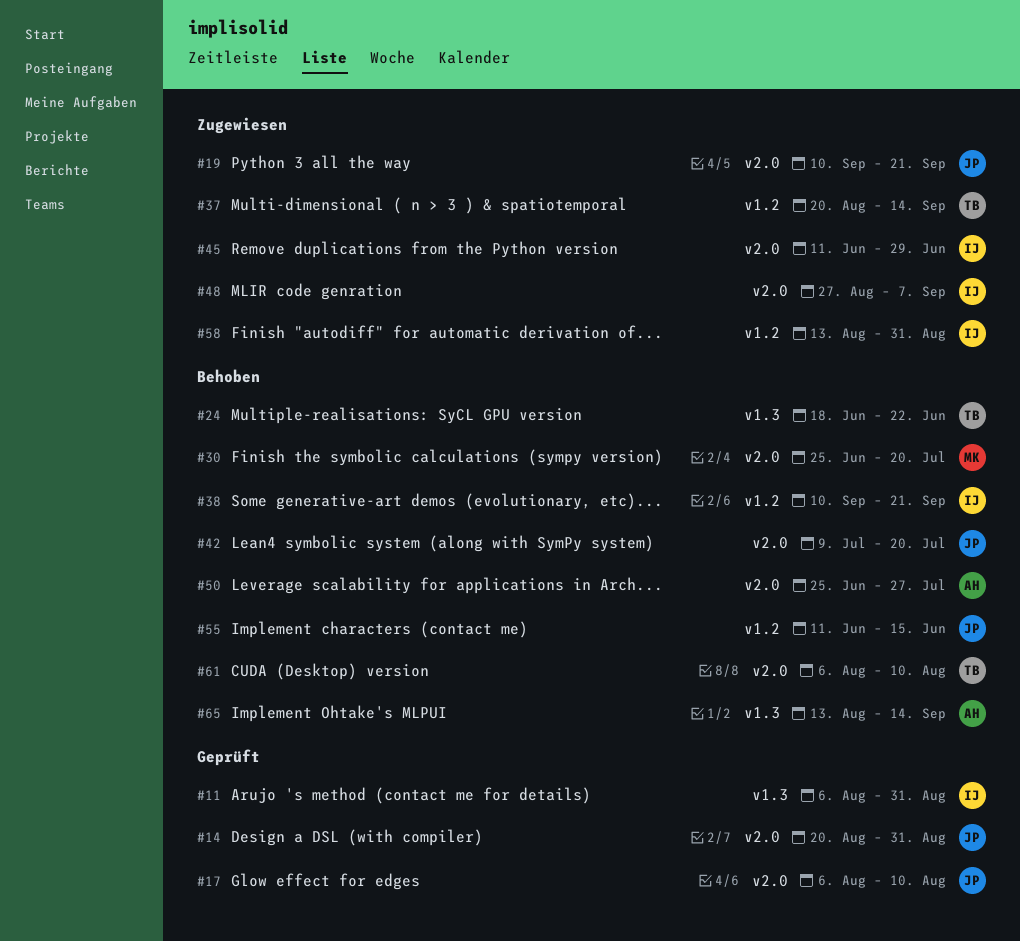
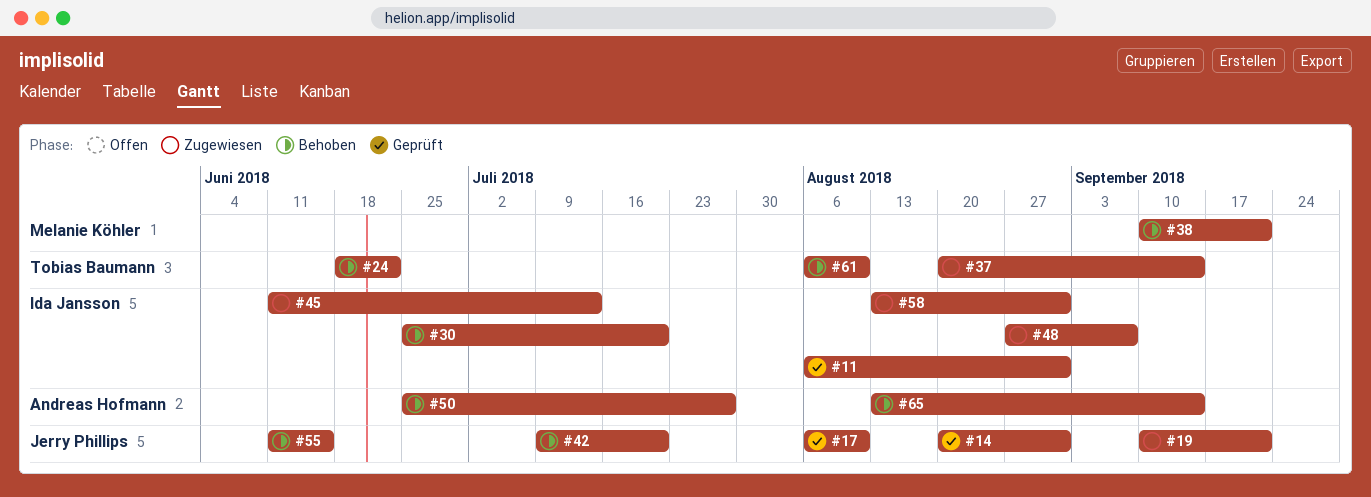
#30, owner: Melanie Köhler -> Ida Jansson
#38, owner: Ida Jansson -> Melanie Köhler
#45, due: Jun 29 -> Jul 13

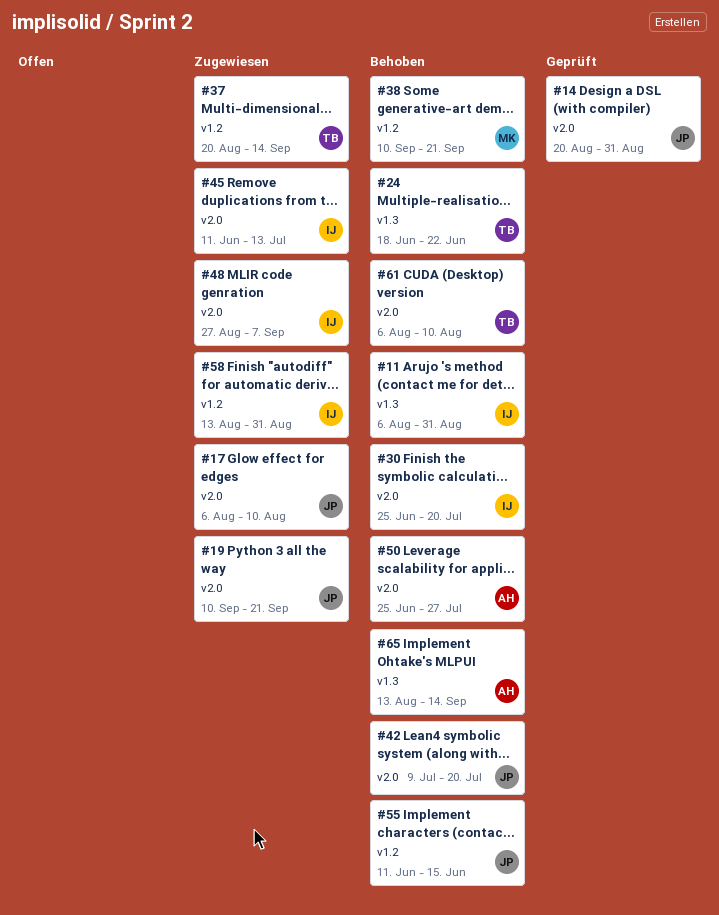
#11, status: Geprüft -> Behoben
#17, status: Geprüft -> Zugewiesen

